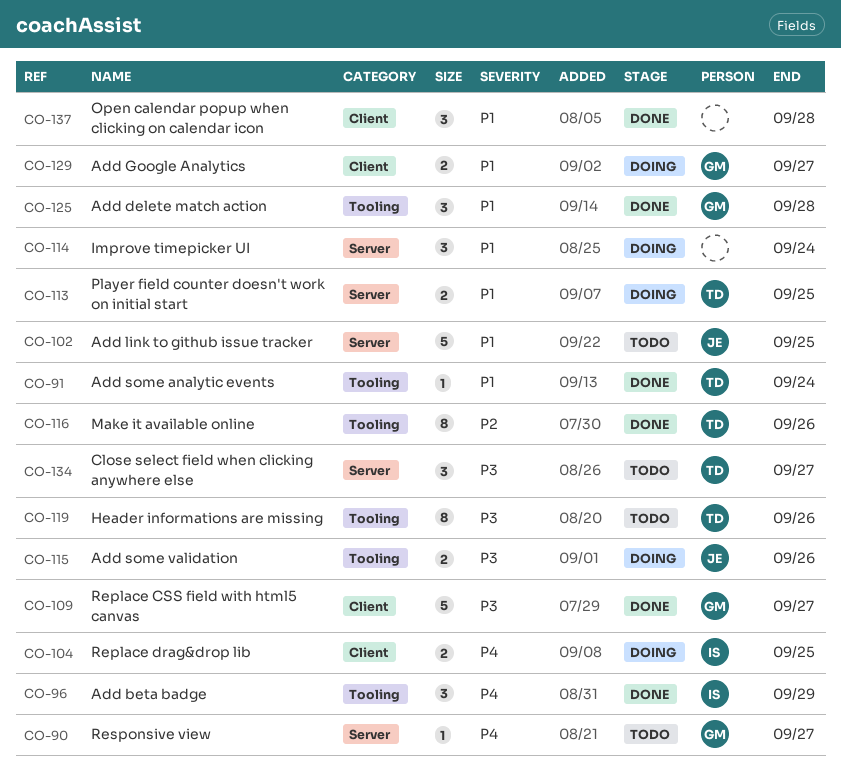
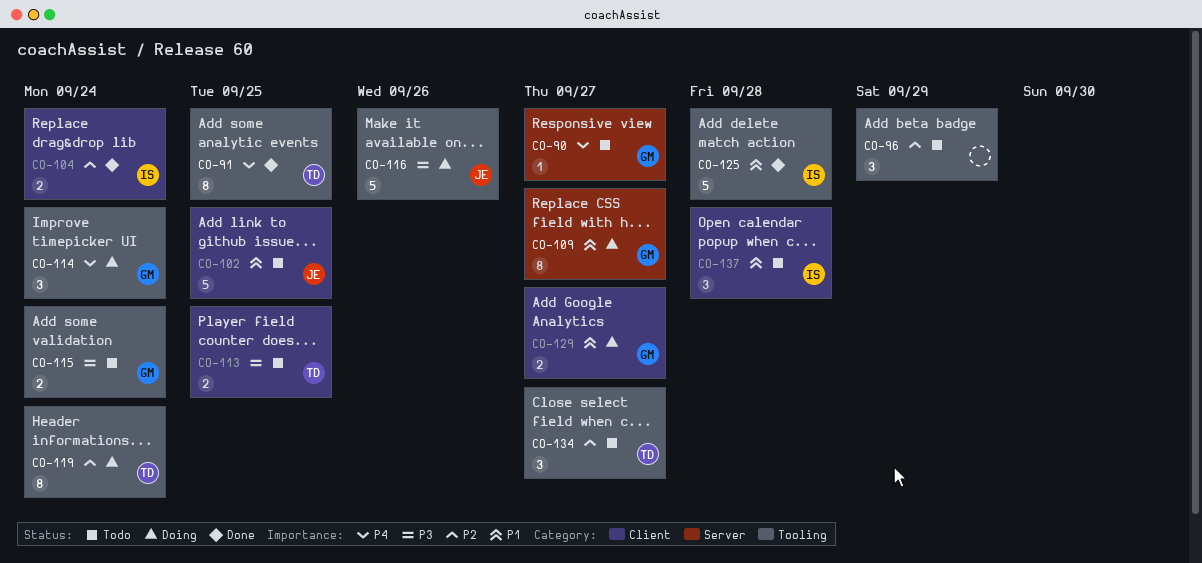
CO-91, priority: P1 -> P4
CO-91, estimate: 1 -> 8
CO-91, due: Sep 24 -> Sep 25
CO-96, status: Done -> Todo
CO-96, owner: IS -> none
CO-96, priority: P4 -> P2
CO-102, label: Server -> Client
CO-104, status: Doing -> Done
CO-104, priority: P4 -> P2
CO-104, due: Sep 25 -> Sep 24
CO-109, status: Done -> Doing
CO-109, priority: P3 -> P1
CO-109, label: Client -> Server
CO-109, estimate: 5 -> 8
CO-113, status: Doing -> Todo
CO-113, priority: P1 -> P3
CO-113, label: Server -> Client
CO-114, owner: none -> GM
CO-114, priority: P1 -> P4
CO-114, label: Server -> Tooling
CO-115, status: Doing -> Todo
CO-115, owner: JE -> GM
CO-115, due: Sep 26 -> Sep 24
CO-116, status: Done -> Doing
CO-116, owner: TD -> JE
CO-116, priority: P2 -> P3
CO-116, estimate: 8 -> 5
CO-119, status: Todo -> Doing
CO-119, priority: P3 -> P2
CO-119, due: Sep 26 -> Sep 24
CO-125, owner: GM -> IS
CO-125, estimate: 3 -> 5
CO-134, priority: P3 -> P2
CO-134, label: Server -> Tooling
CO-137, status: Done -> Todo
CO-137, owner: none -> IS

